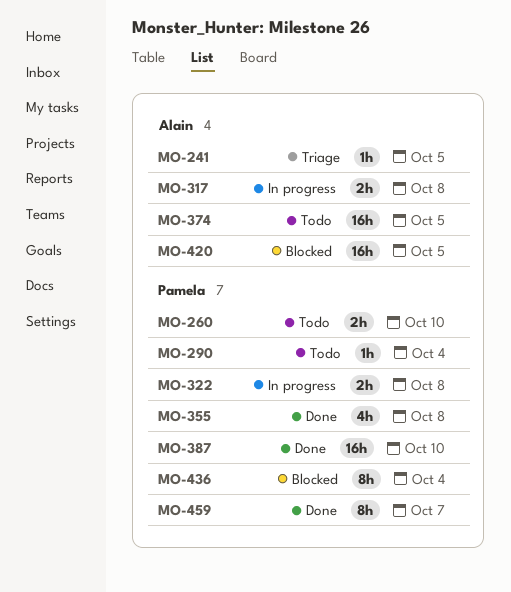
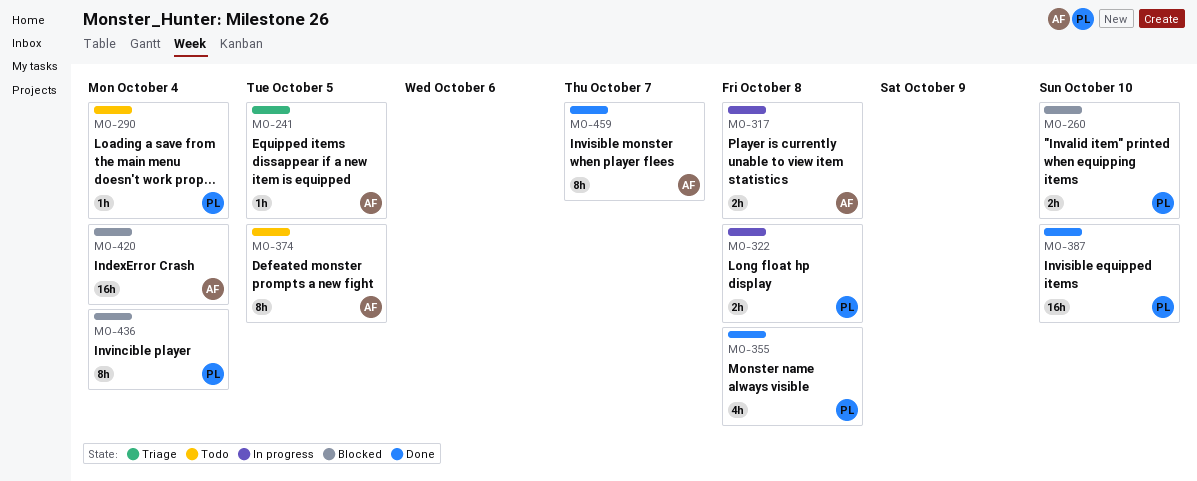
MO-260, status: Todo -> Blocked
MO-374, estimate: 16h -> 8h
MO-420, due: Oct 5 -> Oct 4
MO-459, owner: Pamela -> Alain

